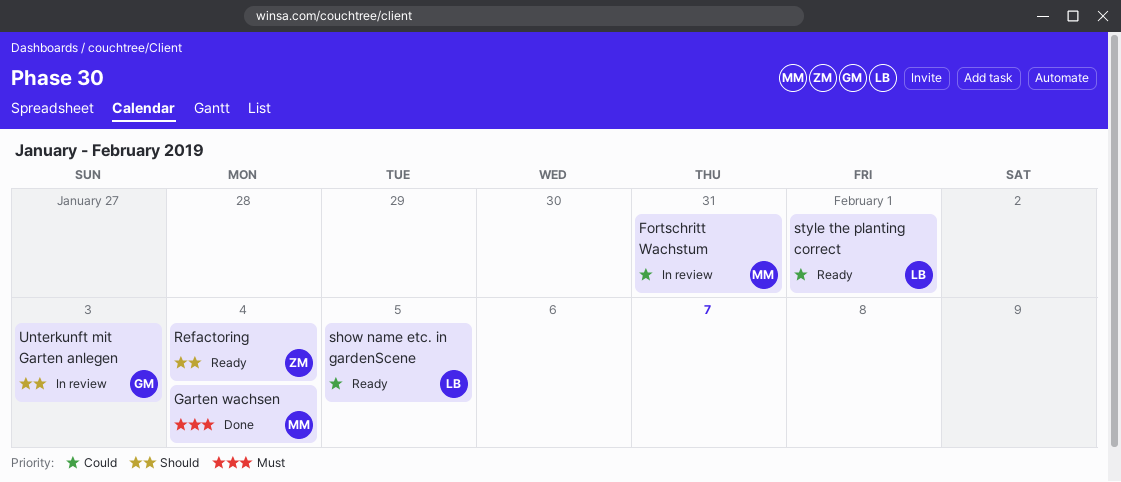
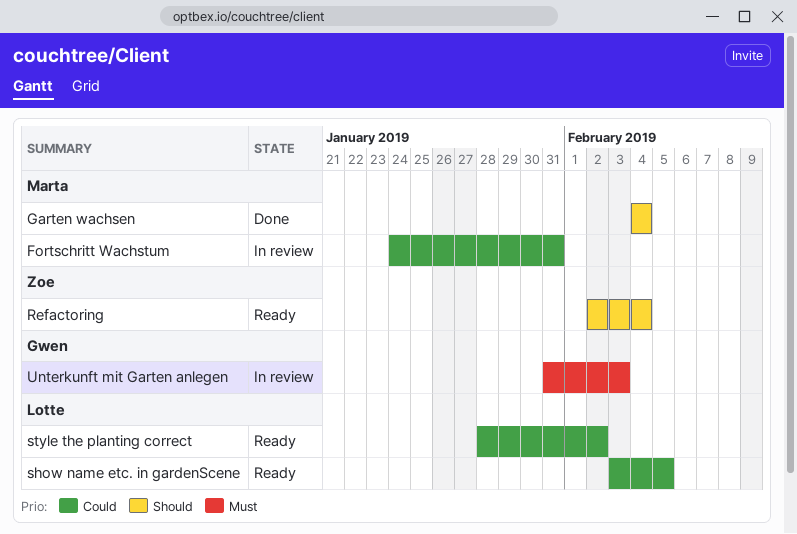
Garten wachsen, priority: Must -> Should
style the planting correct, due: Feb 1 -> Feb 2
Unterkunft mit Garten anlegen, priority: Should -> Must

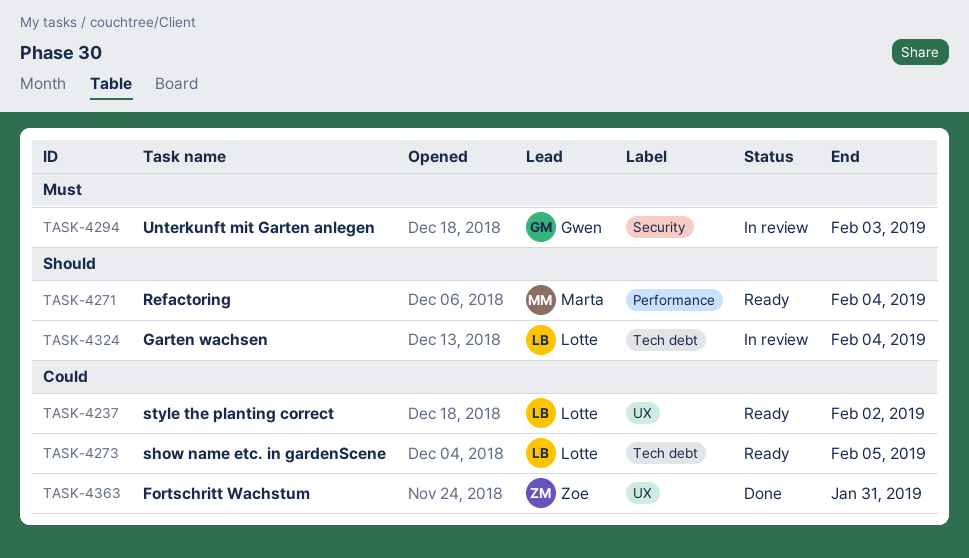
Fortschritt Wachstum, status: In review -> Done
Fortschritt Wachstum, owner: Marta -> Zoe
Garten wachsen, status: Done -> In review
Garten wachsen, owner: Marta -> Lotte
Refactoring, owner: Zoe -> Marta

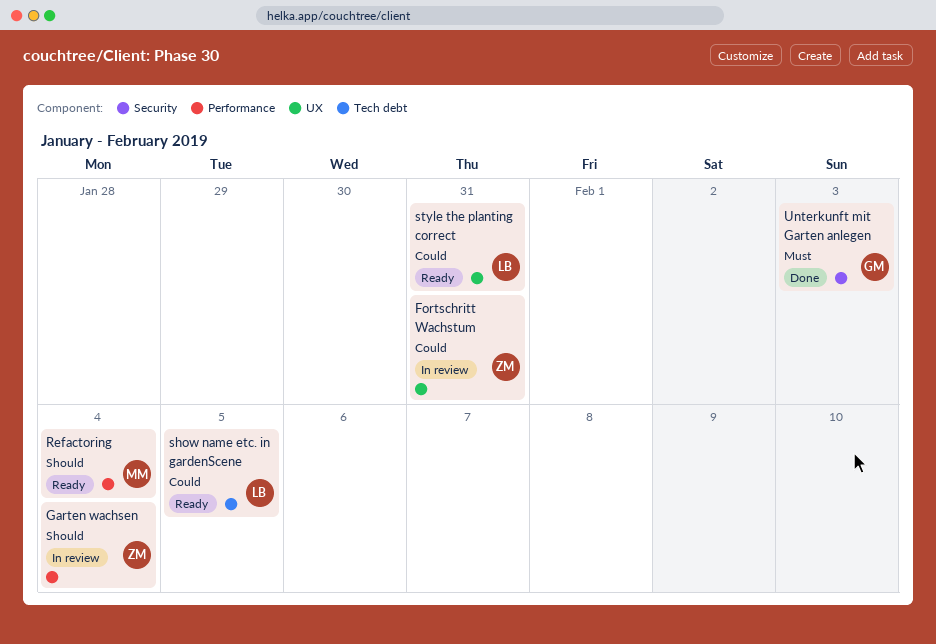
Fortschritt Wachstum, status: Done -> In review
Garten wachsen, owner: Lotte -> Zoe
Garten wachsen, label: Tech debt -> Performance
style the planting correct, due: Feb 2 -> Jan 31
Unterkunft mit Garten anlegen, status: In review -> Done

